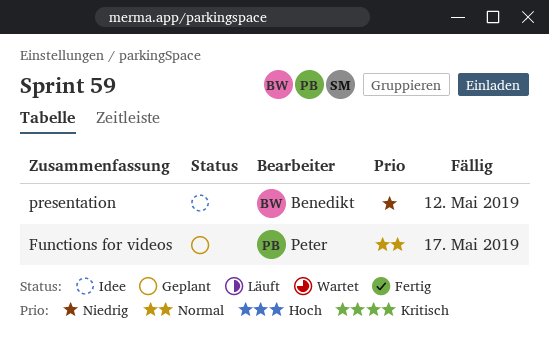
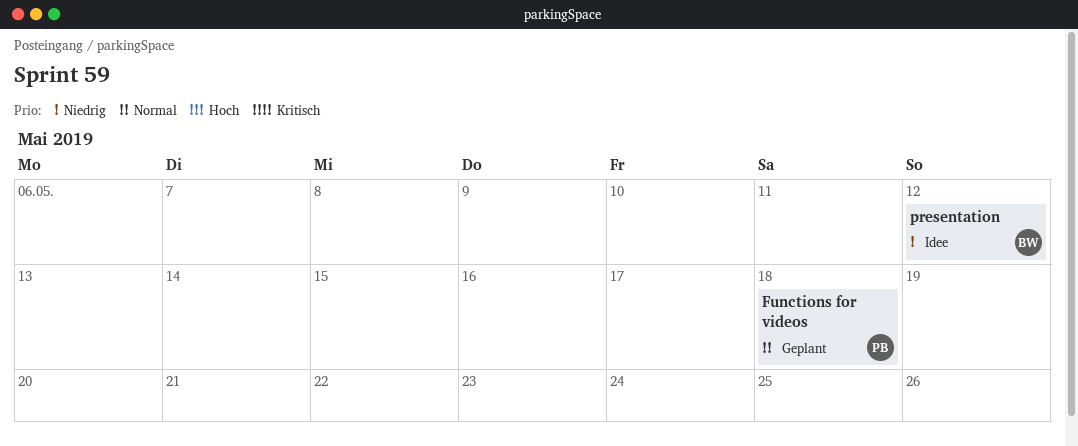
Functions for videos, due: May 17 -> May 18

